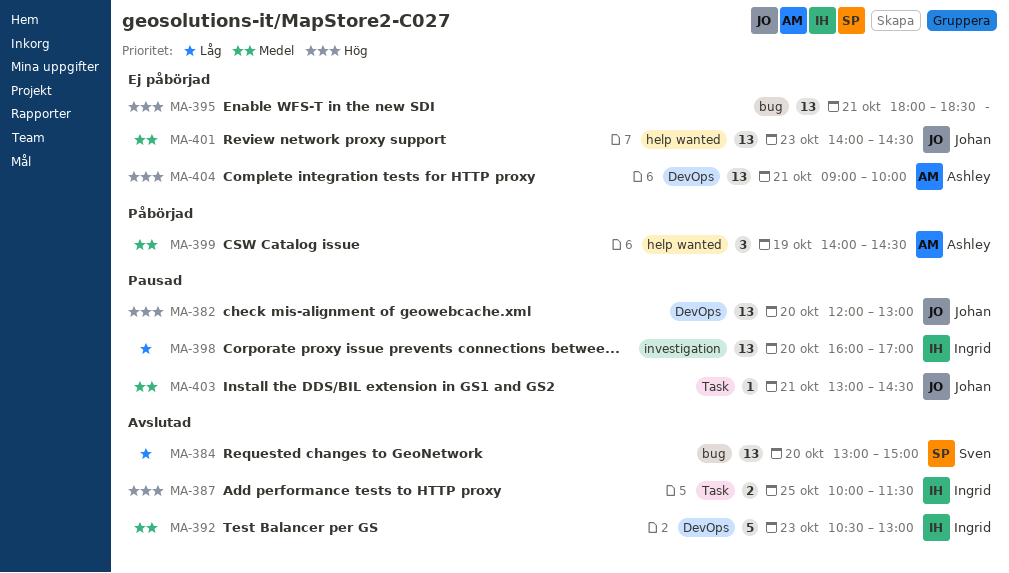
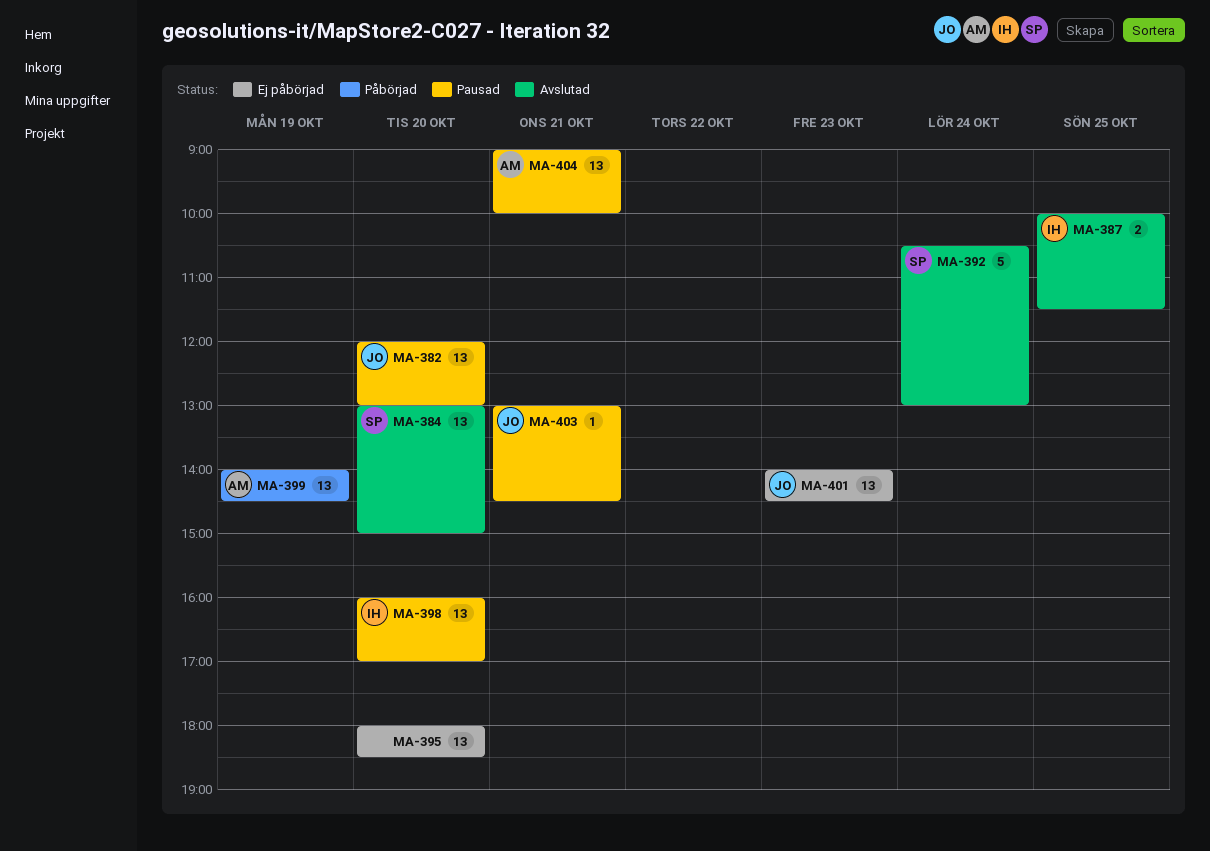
MA-392, owner: Ingrid -> Sven
MA-392, day: Oct 23 -> Oct 24
MA-395, day: Oct 21 -> Oct 20
MA-399, estimate: 3 -> 13
MA-404, status: Ej påbörjad -> Pausad

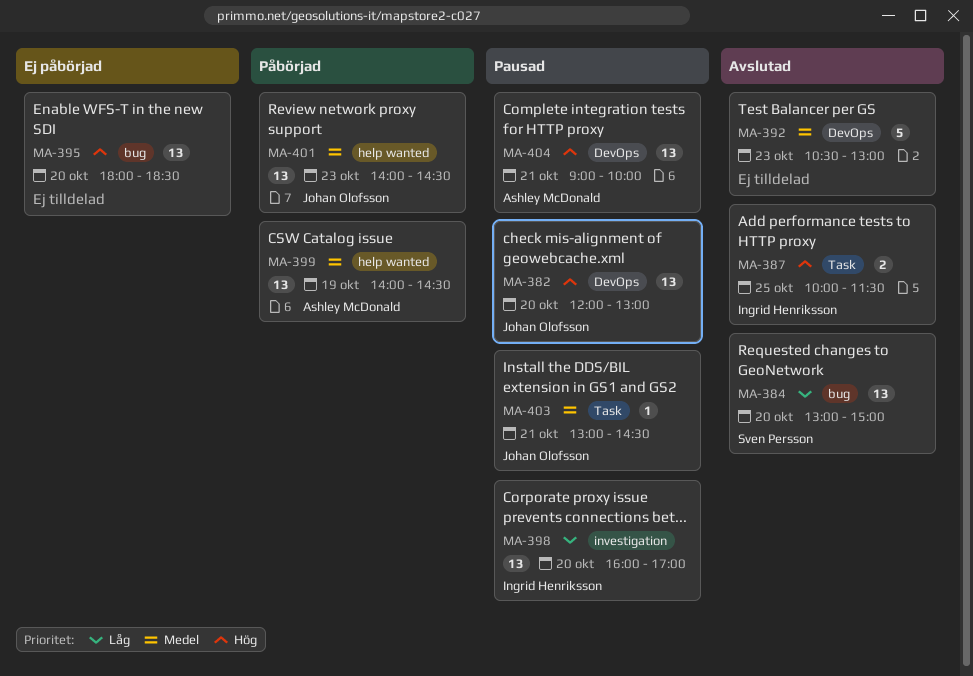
MA-392, owner: Sven Persson -> none
MA-392, day: Oct 24 -> Oct 23
MA-401, status: Ej påbörjad -> Påbörjad

